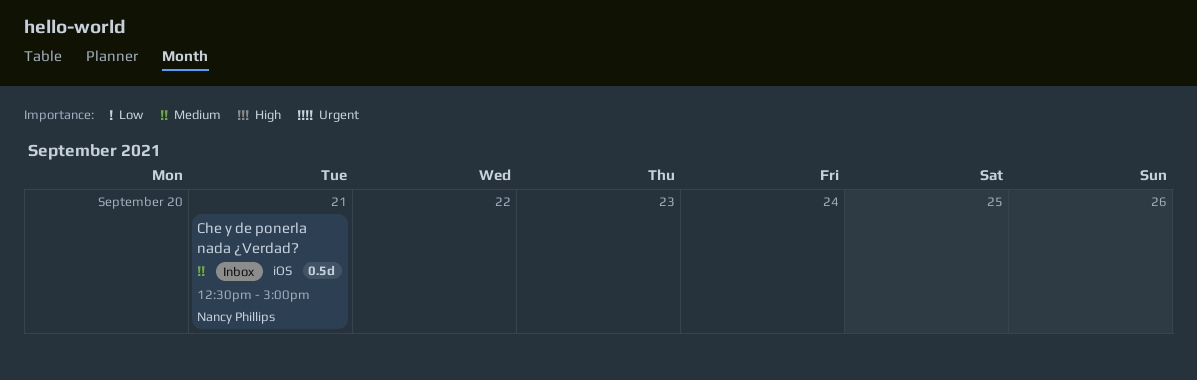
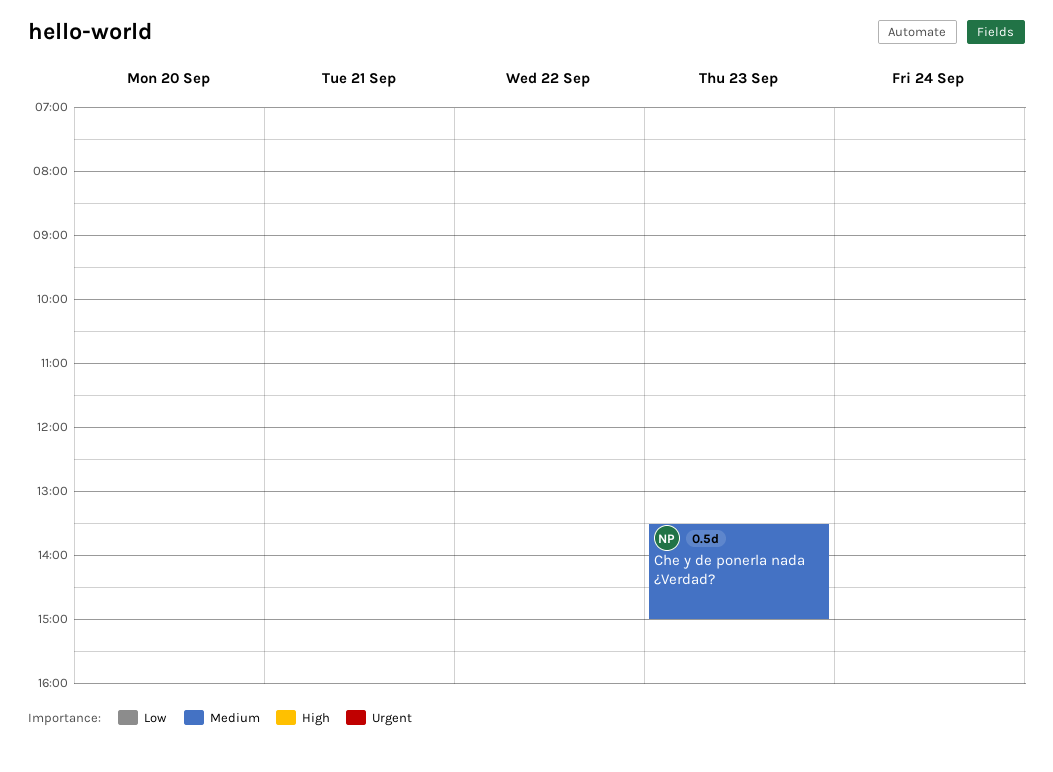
Che y de ponerla nada ¿Verdad?, day: Sep 21 -> Sep 23
Che y de ponerla nada ¿Verdad?, begins: 12:30 -> 13:30

